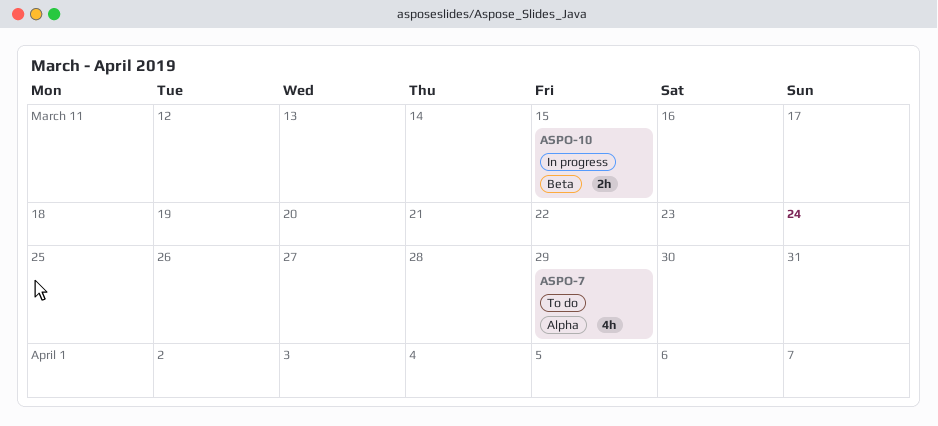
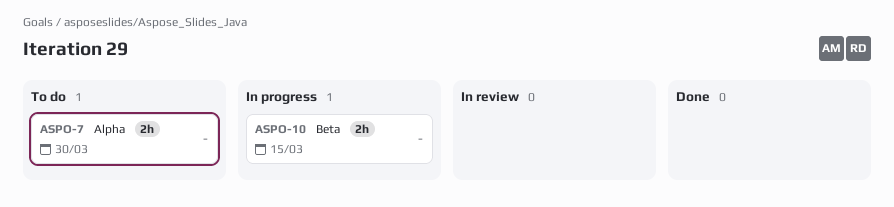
ASPO-7, estimate: 4h -> 2h
ASPO-7, due: Mar 29 -> Mar 30

